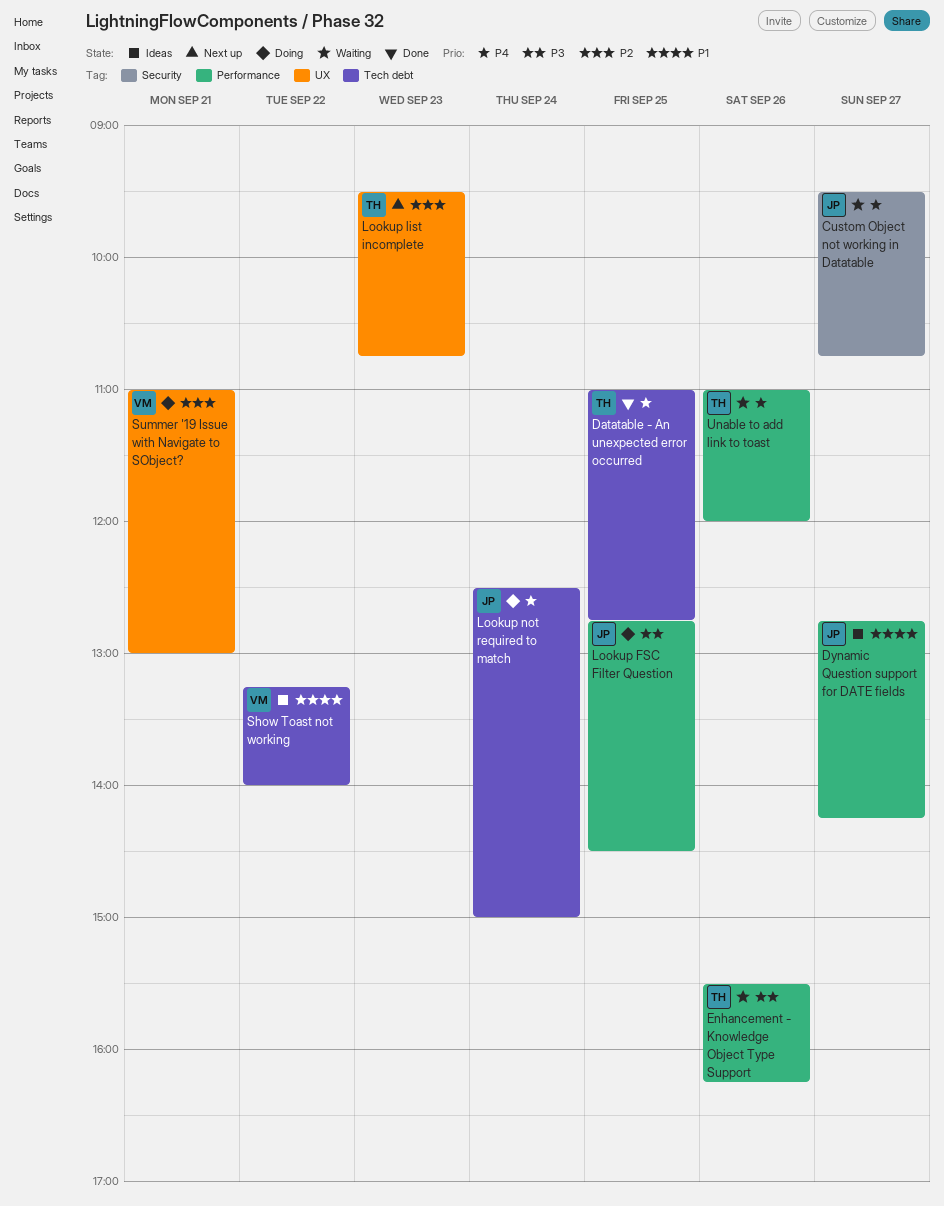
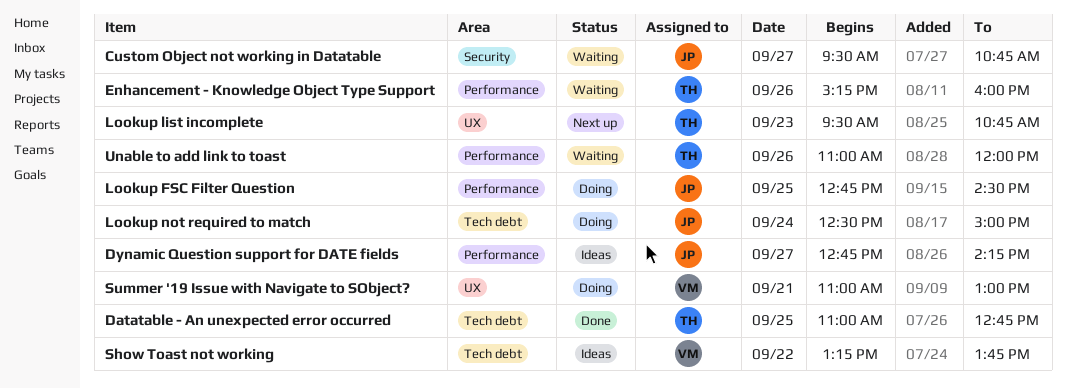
Enhancement - Knowledge Object Type Support, begins: 15:30 -> 15:15
Enhancement - Knowledge Object Type Support, ends: 16:15 -> 16:00
Show Toast not working, ends: 14:00 -> 13:45

